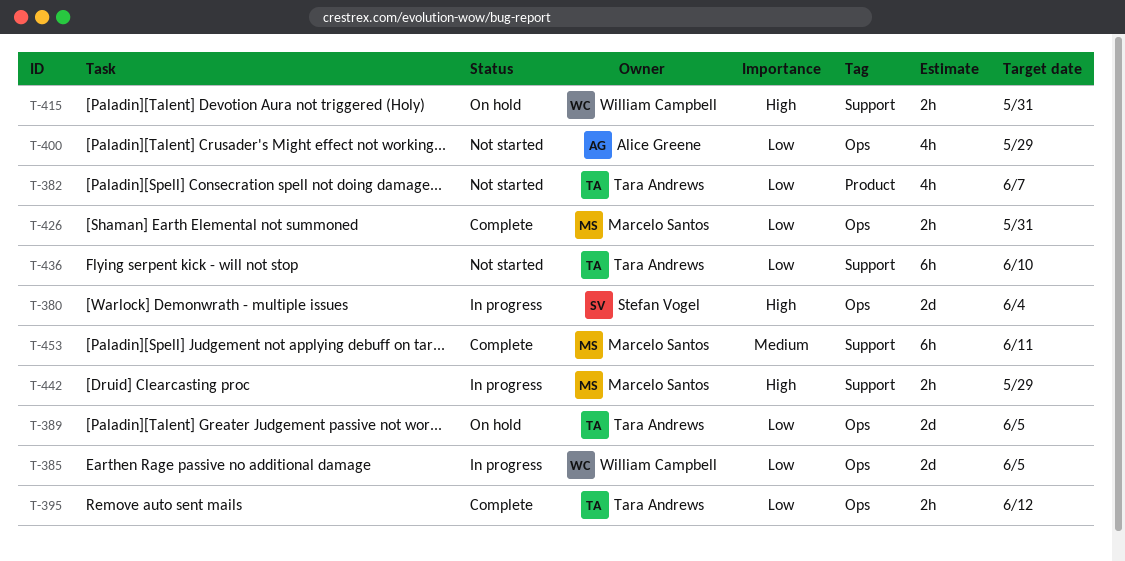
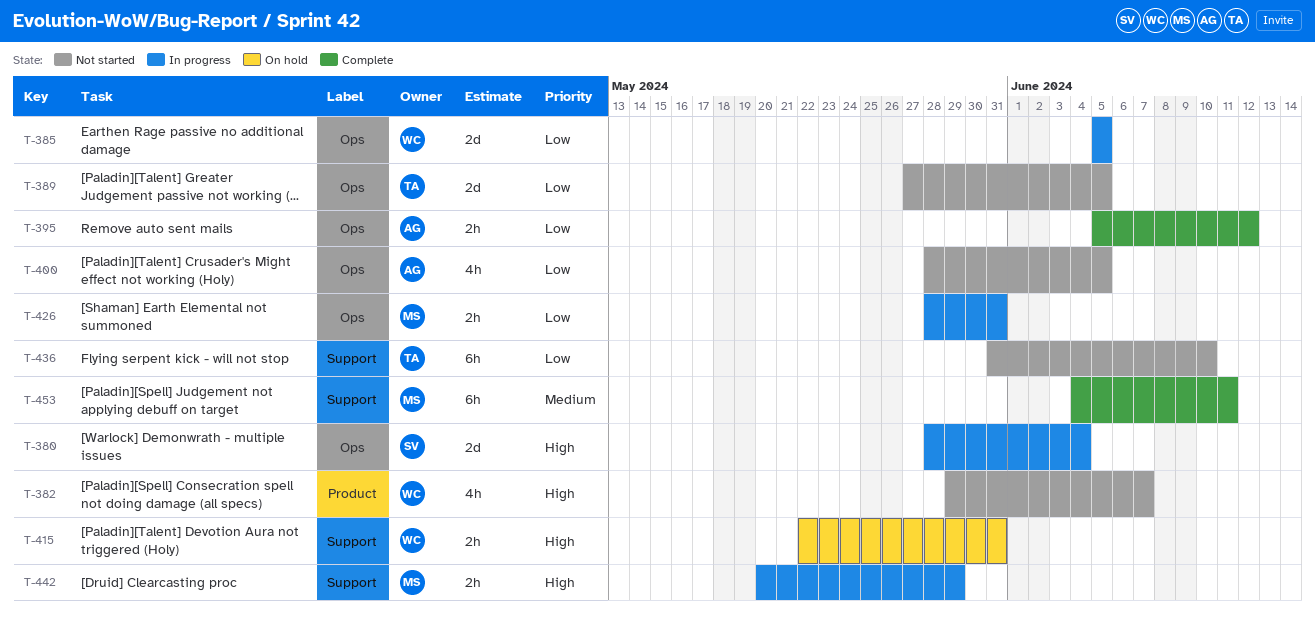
T-382, owner: Tara Andrews -> William Campbell
T-382, priority: Low -> High
T-389, status: On hold -> Not started
T-395, owner: Tara Andrews -> Alice Greene
T-400, due: May 29 -> Jun 5
T-426, status: Complete -> In progress

